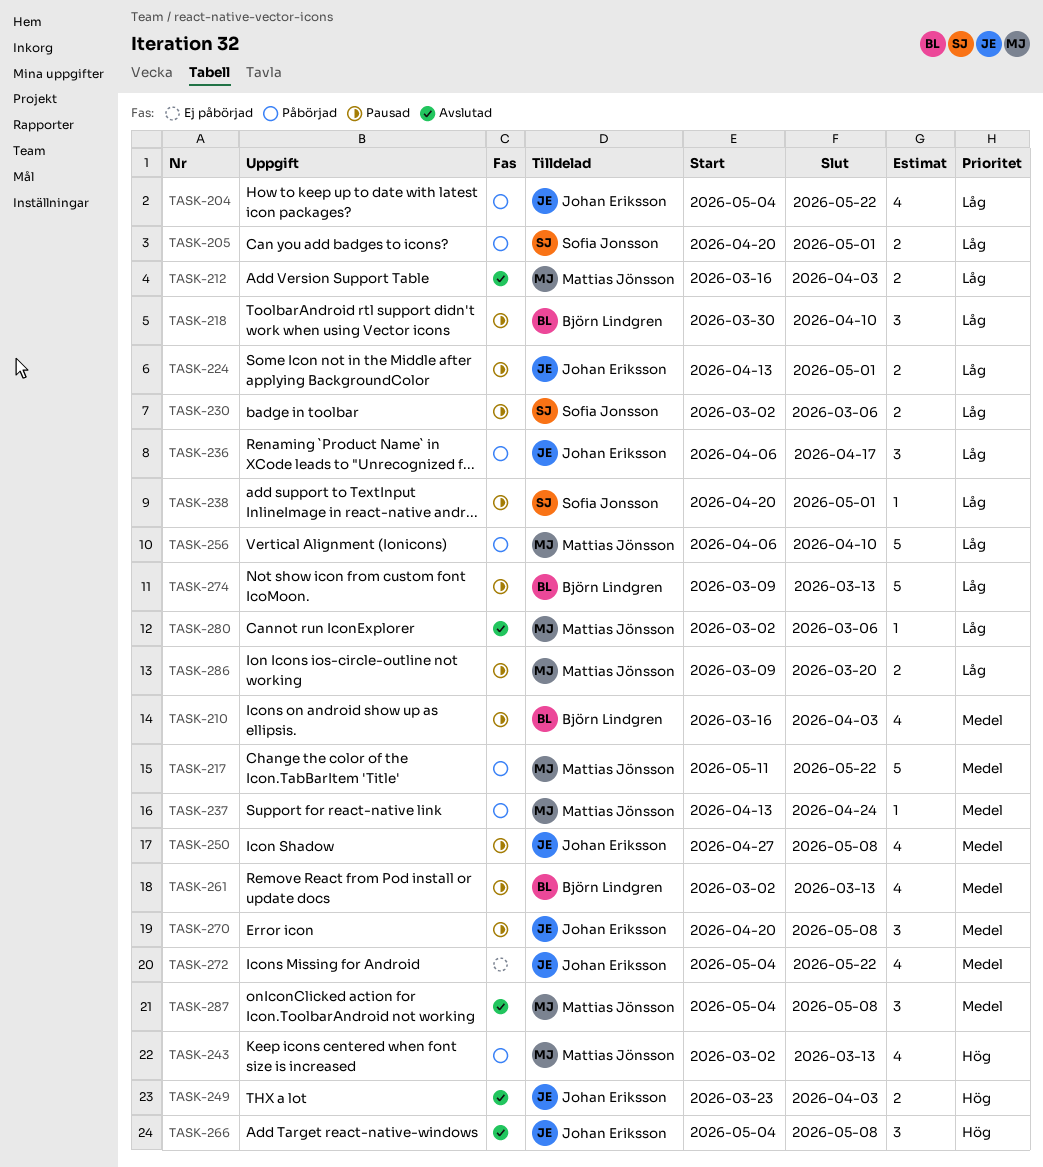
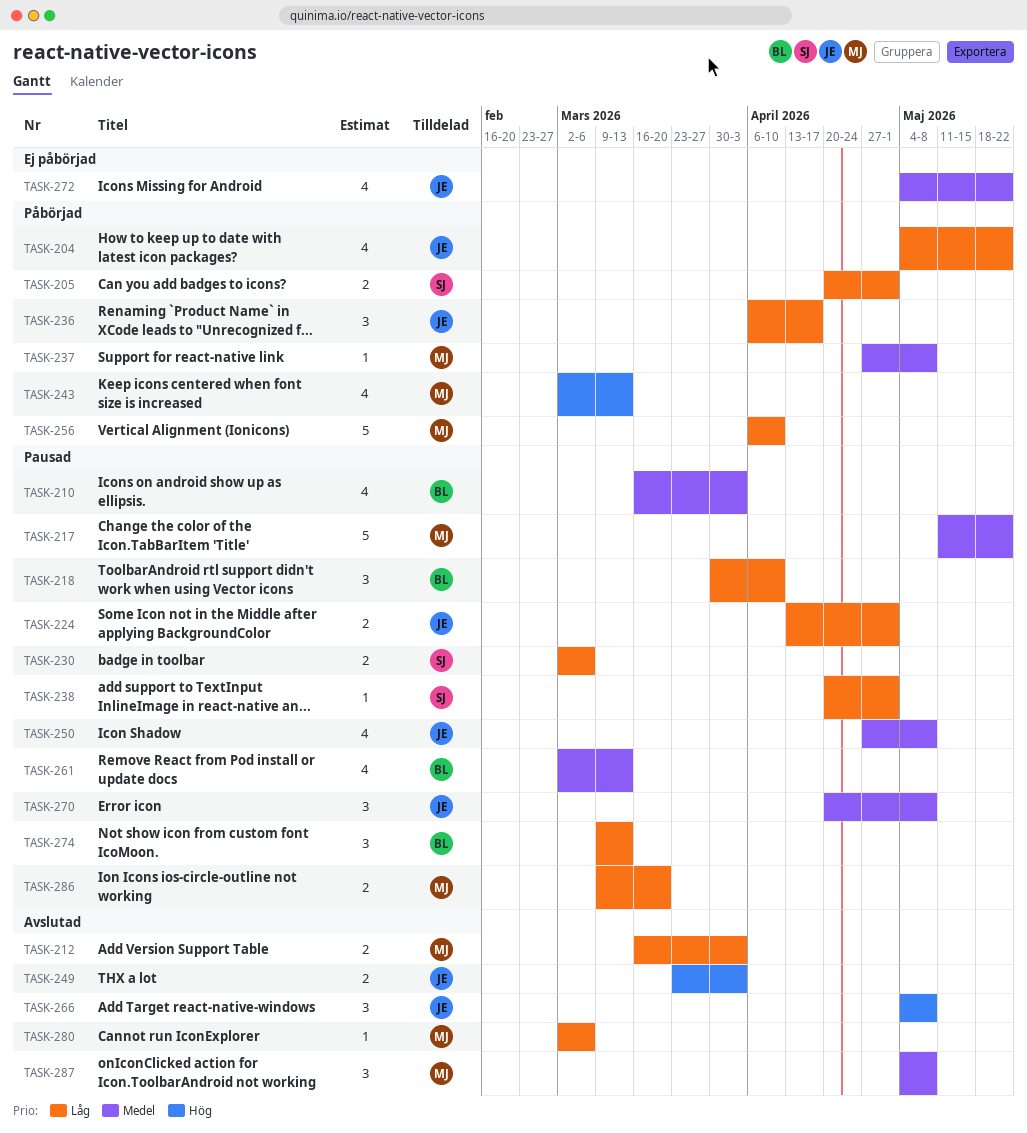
TASK-217, status: Påbörjad -> Pausad
TASK-237, start: Apr 13 -> Apr 27
TASK-237, due: Apr 24 -> May 8
TASK-274, estimate: 5 -> 3

